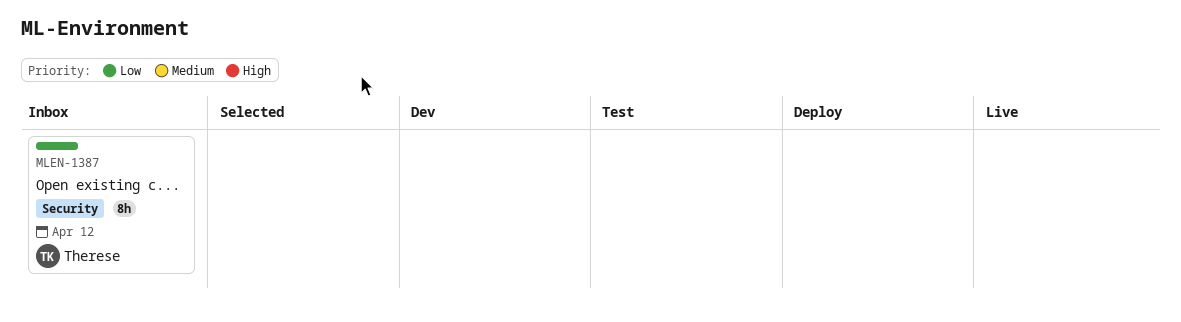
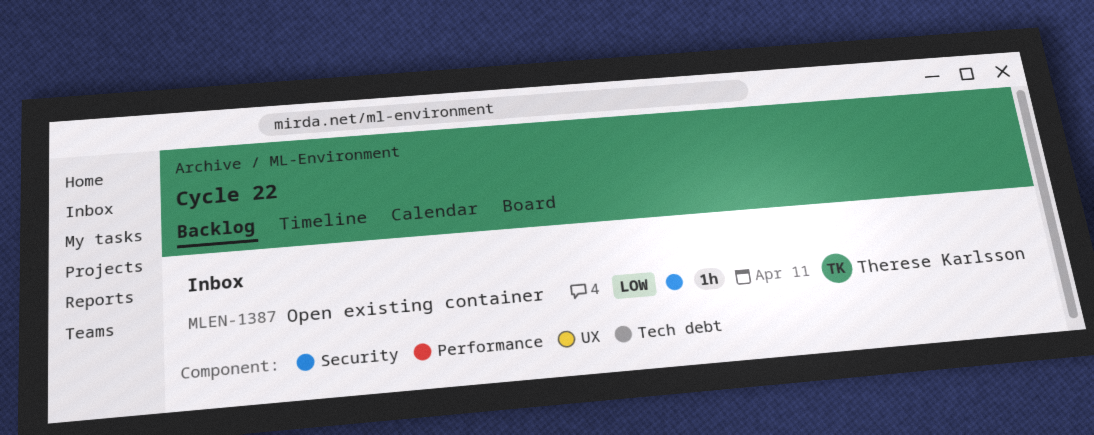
MLEN-1387, estimate: 8h -> 1h
MLEN-1387, due: Apr 12 -> Apr 11

